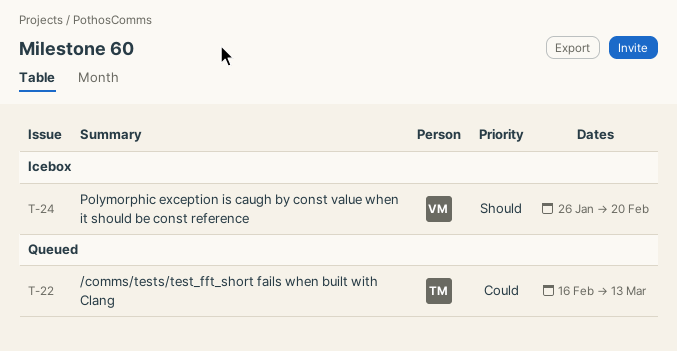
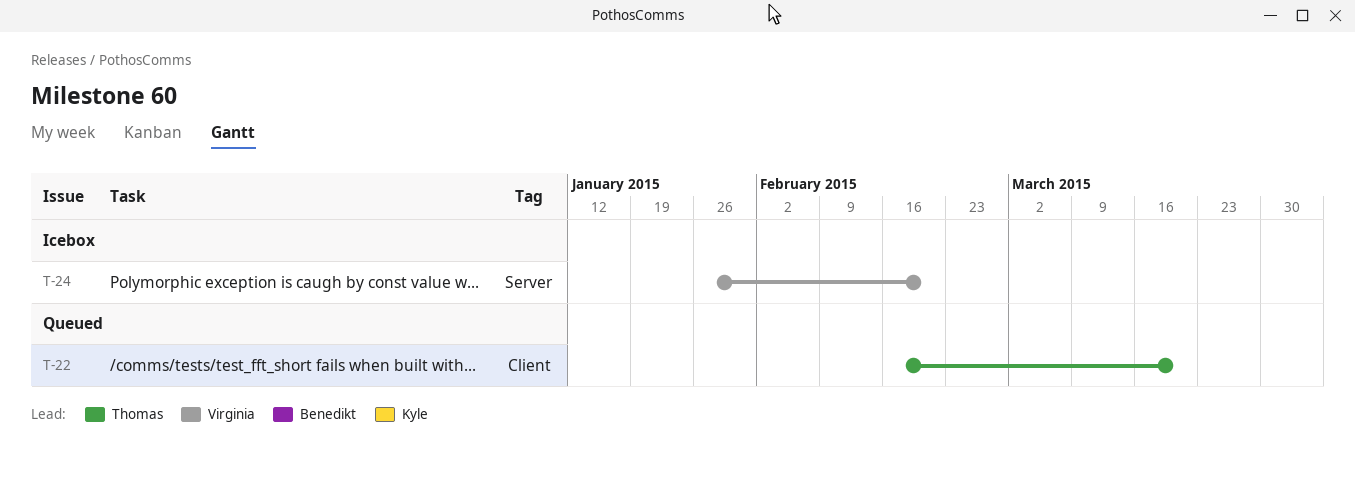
T-22, due: Mar 13 -> Mar 20

